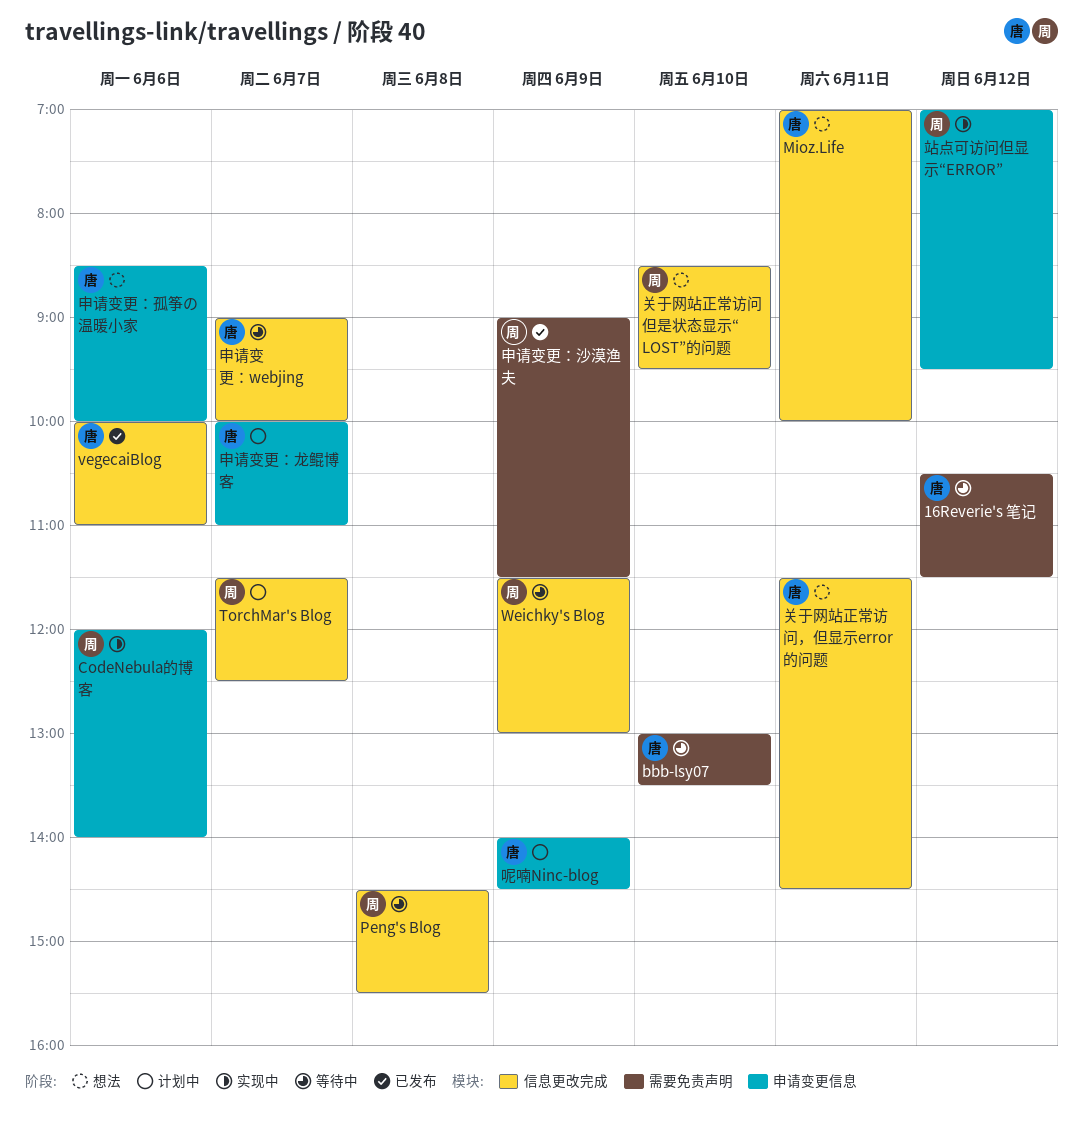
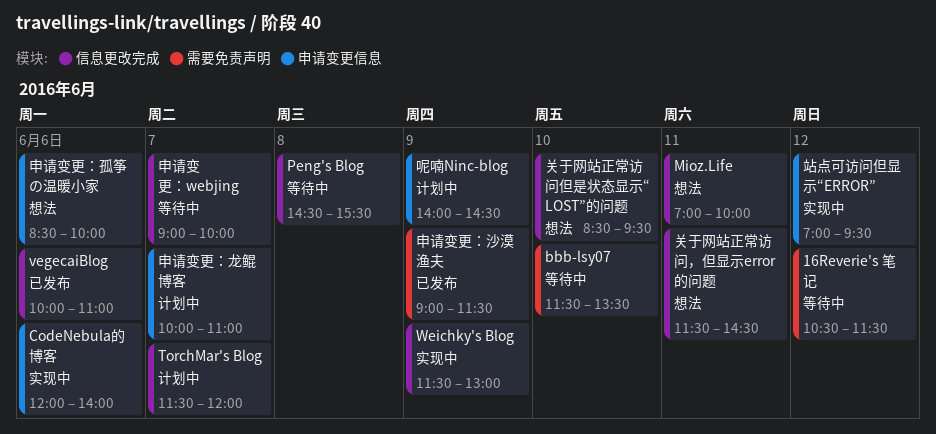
bbb-lsy07, begins: 13:00 -> 11:30
TorchMar's Blog, ends: 12:30 -> 12:00
Weichky's Blog, status: 等待中 -> 实现中

